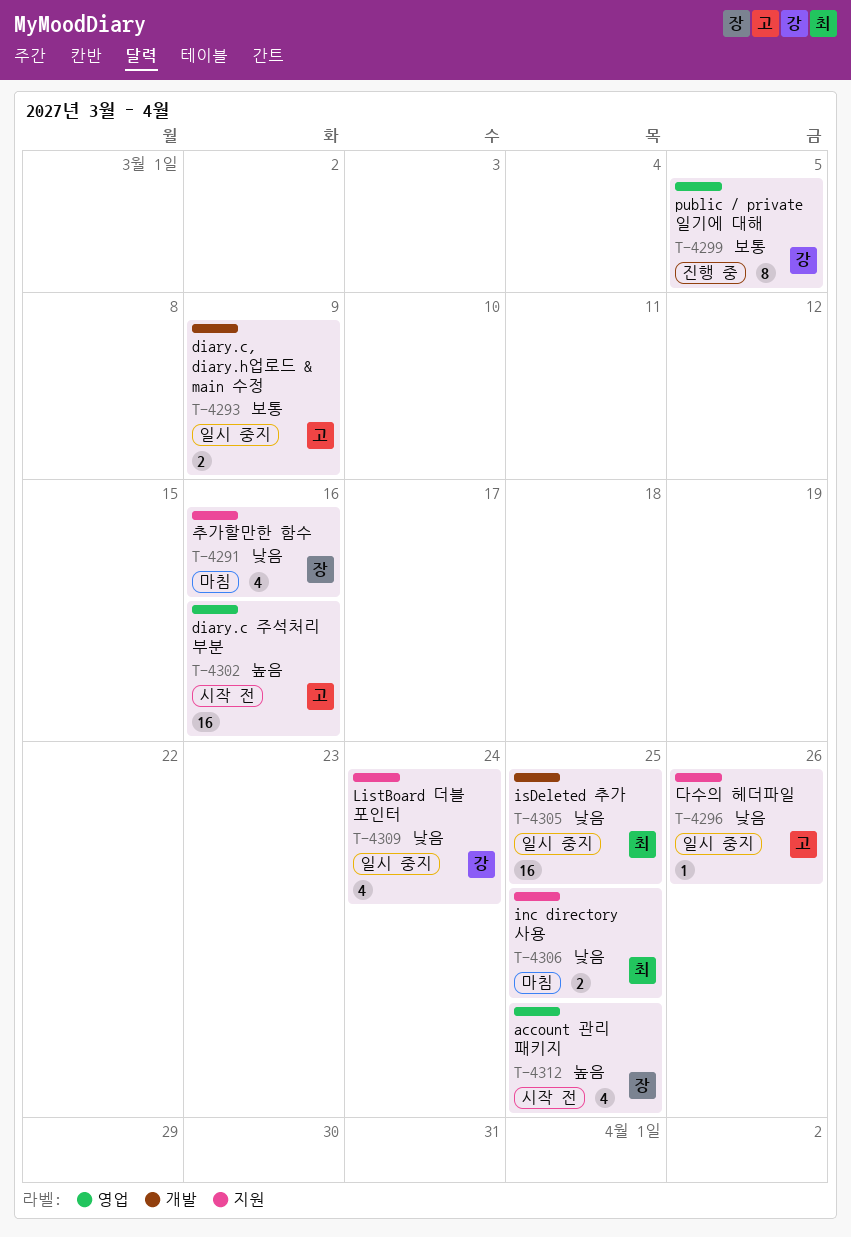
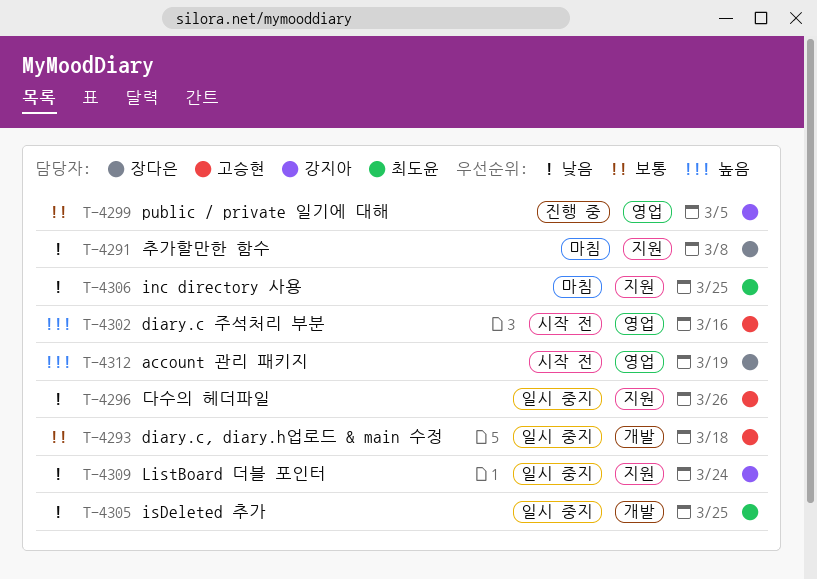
T-4291, due: Mar 16 -> Mar 8
T-4293, due: Mar 9 -> Mar 18
T-4312, due: Mar 25 -> Mar 19

